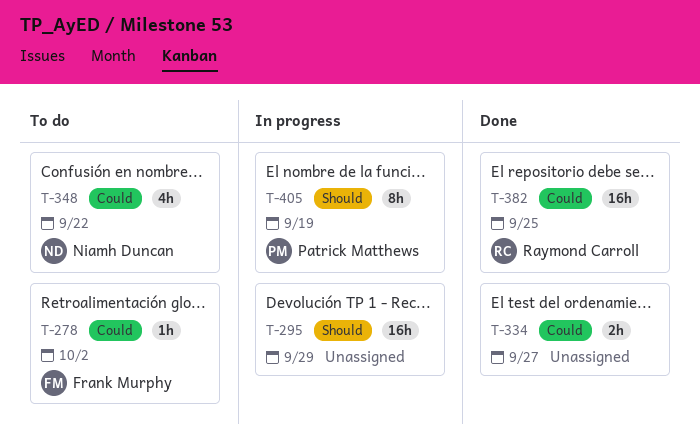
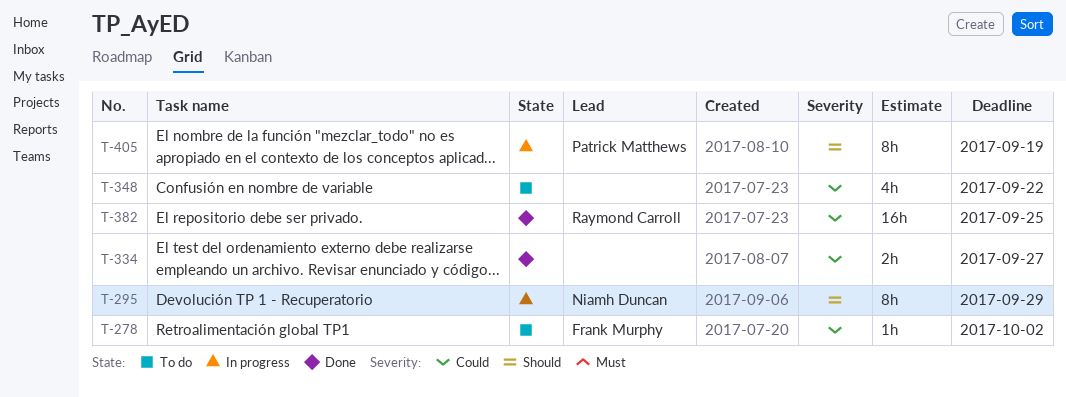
T-295, owner: none -> Niamh Duncan
T-295, estimate: 16h -> 8h
T-348, owner: Niamh Duncan -> none

